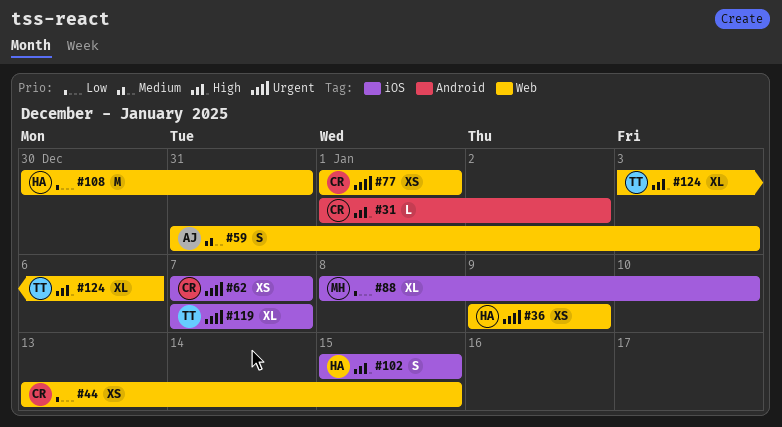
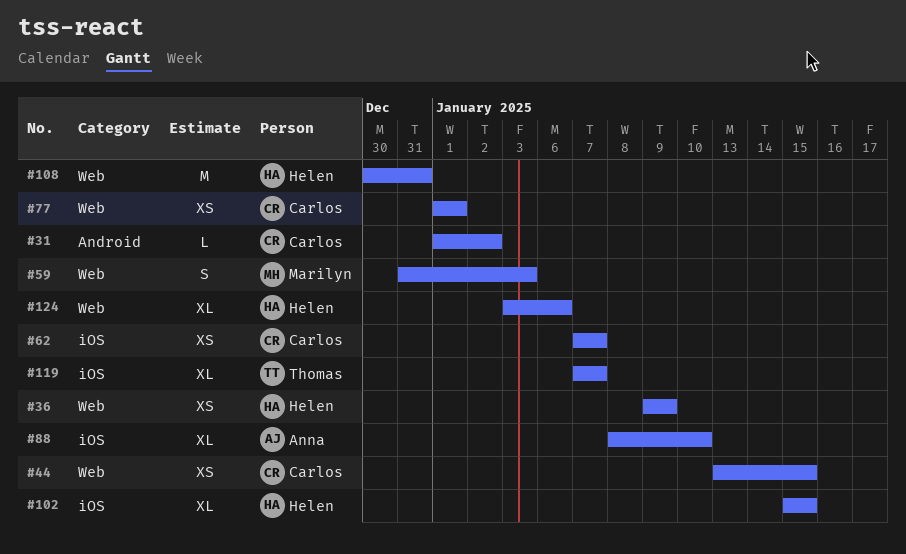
#59, owner: Anna -> Marilyn
#88, owner: Marilyn -> Anna
#102, estimate: S -> XL
#124, owner: Thomas -> Helen

